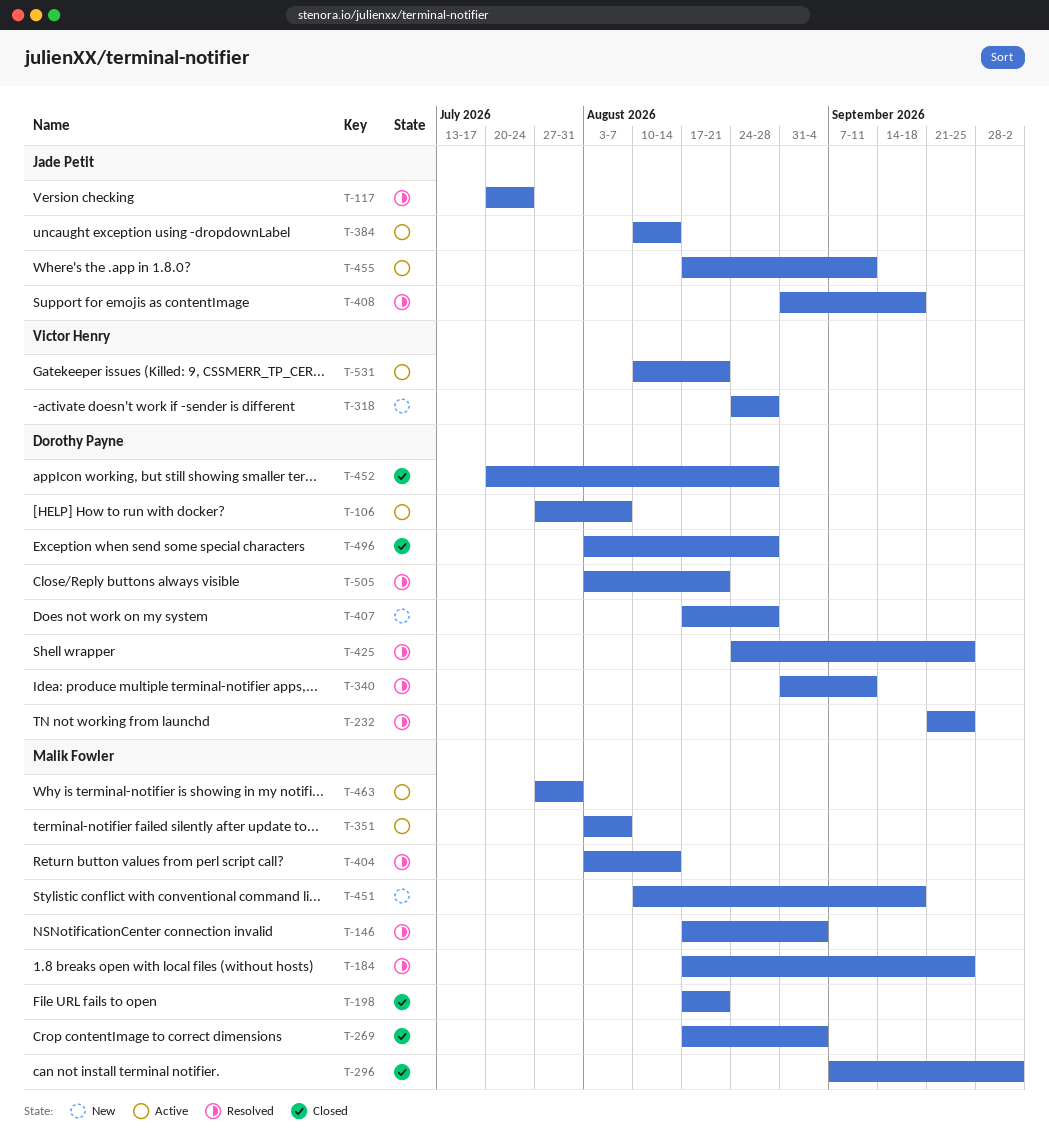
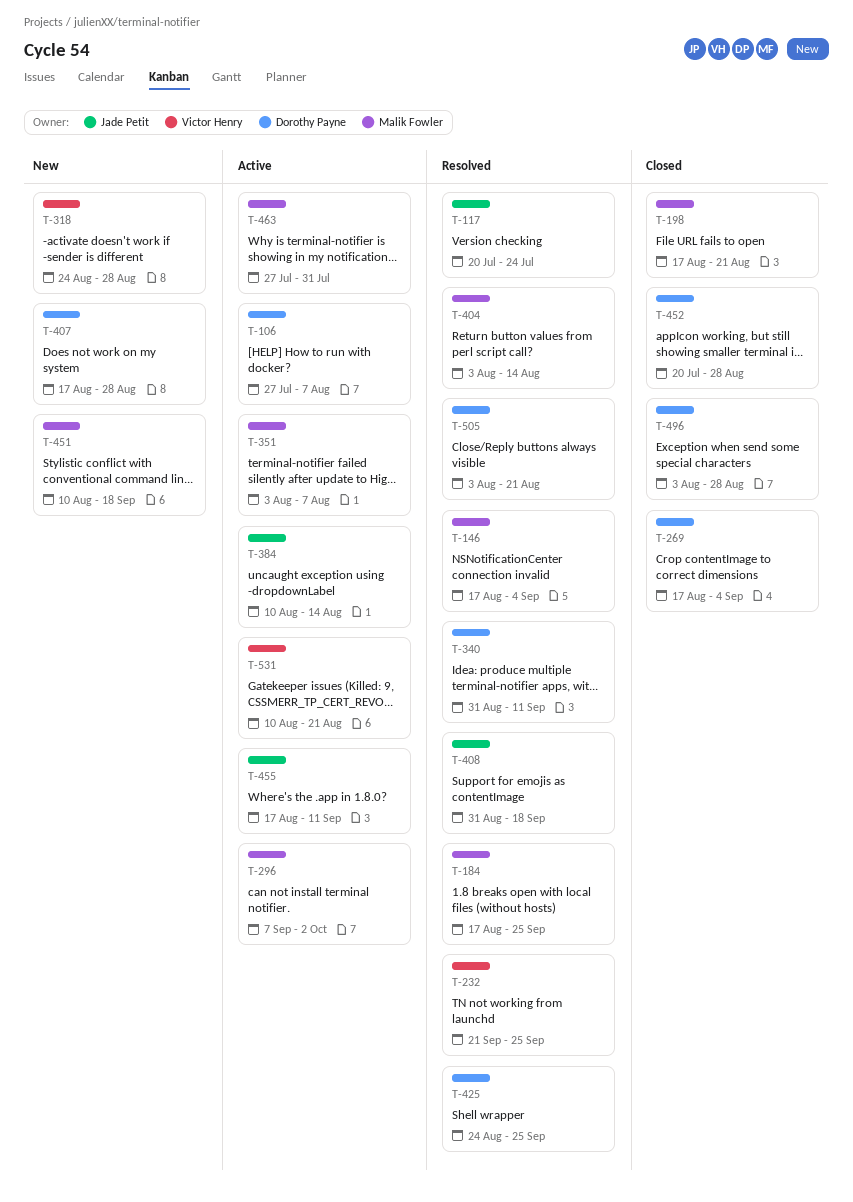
T-232, owner: Dorothy Payne -> Victor Henry
T-269, owner: Malik Fowler -> Dorothy Payne
T-296, status: Closed -> Active

